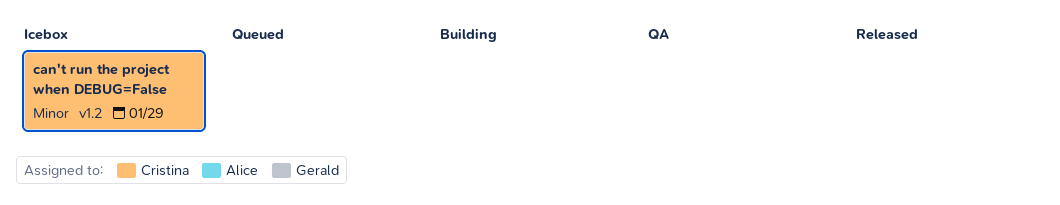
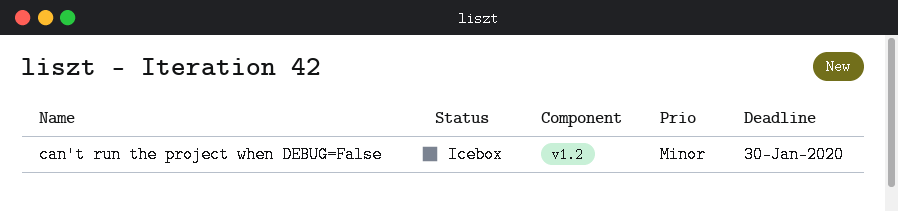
can't run the project when DEBUG=False, due: Jan 29 -> Jan 30

